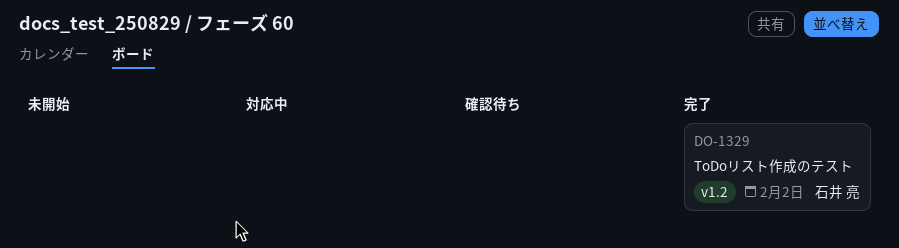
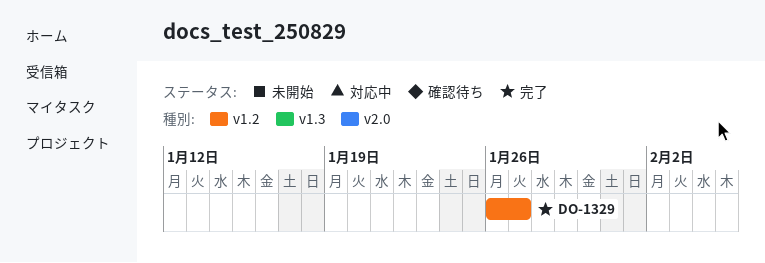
DO-1329, due: Feb 2 -> Jan 27

